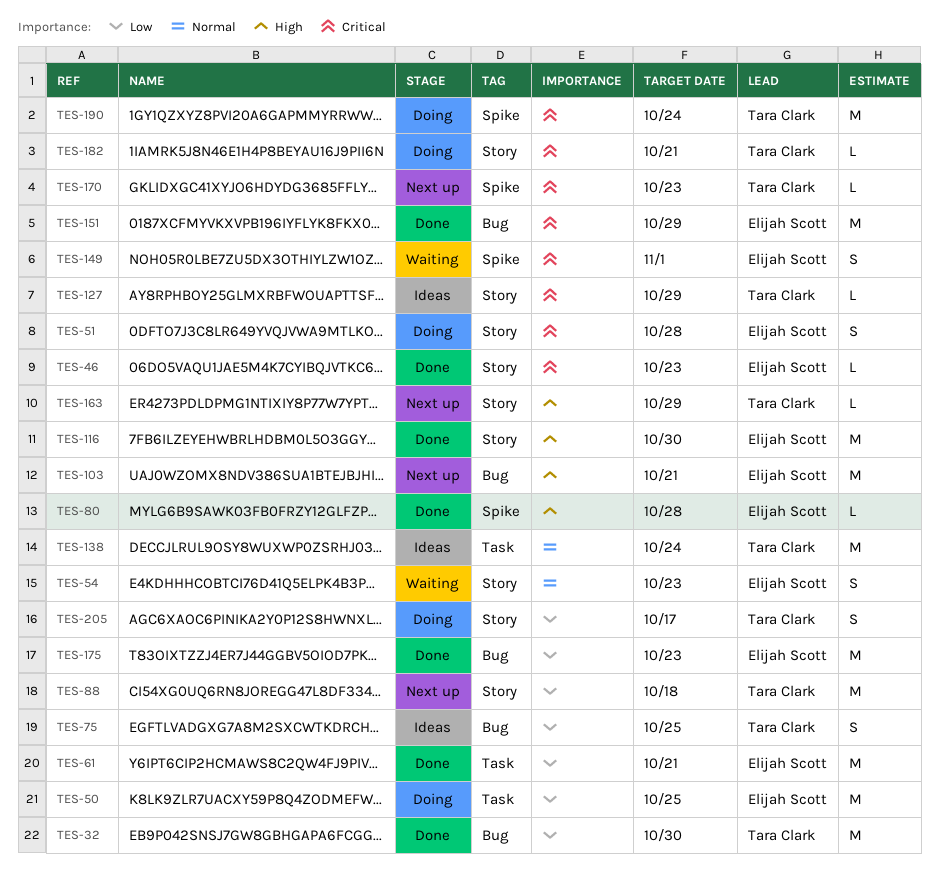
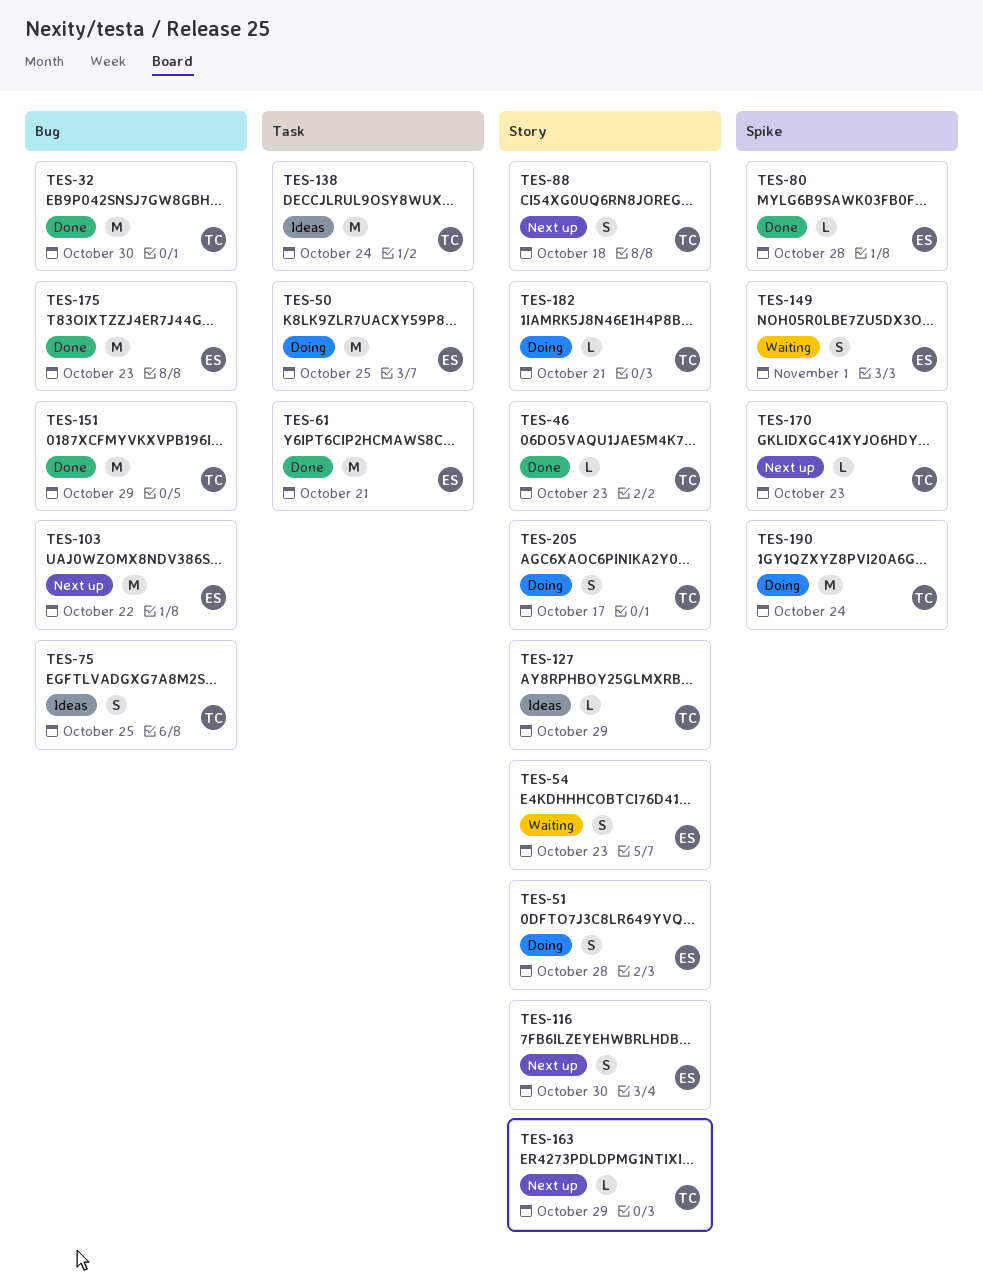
TES-46, owner: Elijah Scott -> Tara Clark
TES-88, estimate: M -> S
TES-103, due: Oct 21 -> Oct 22
TES-116, status: Done -> Next up
TES-116, estimate: M -> S
TES-151, owner: Elijah Scott -> Tara Clark

